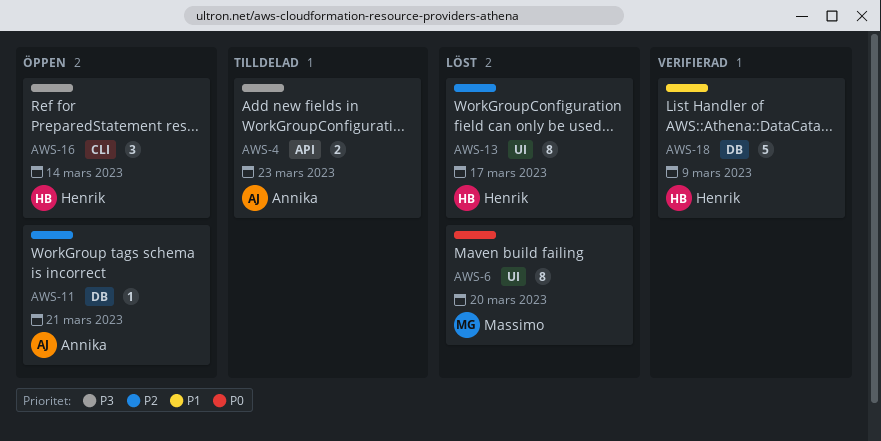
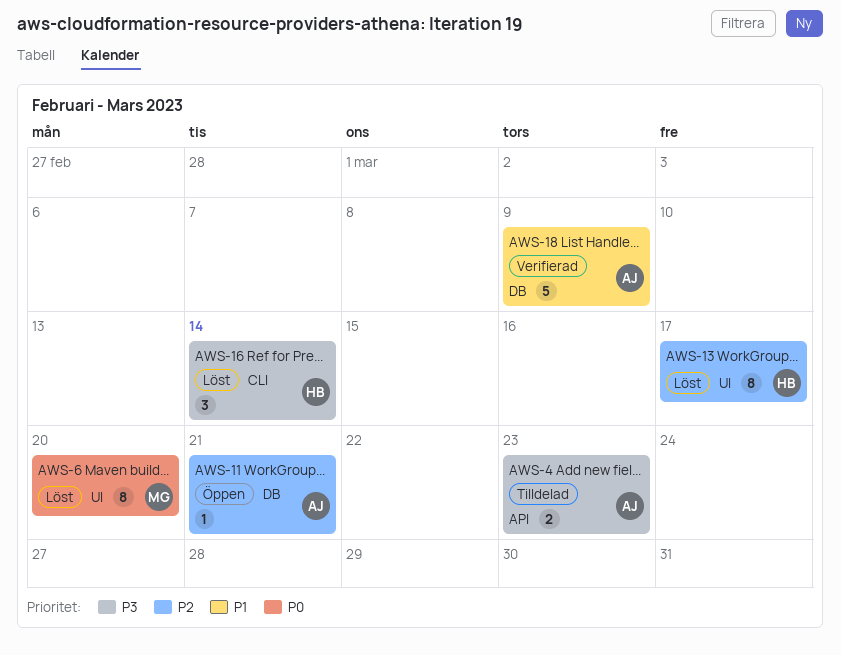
AWS-16, status: Öppen -> Löst
AWS-18, owner: Henrik -> Annika

